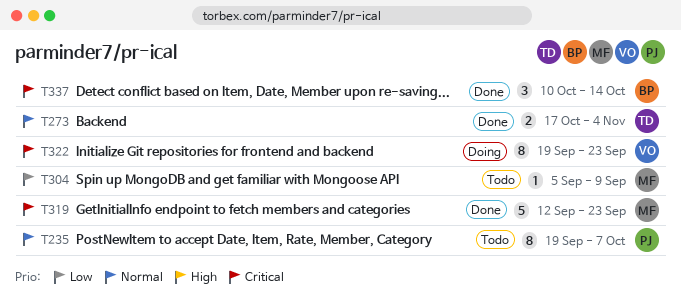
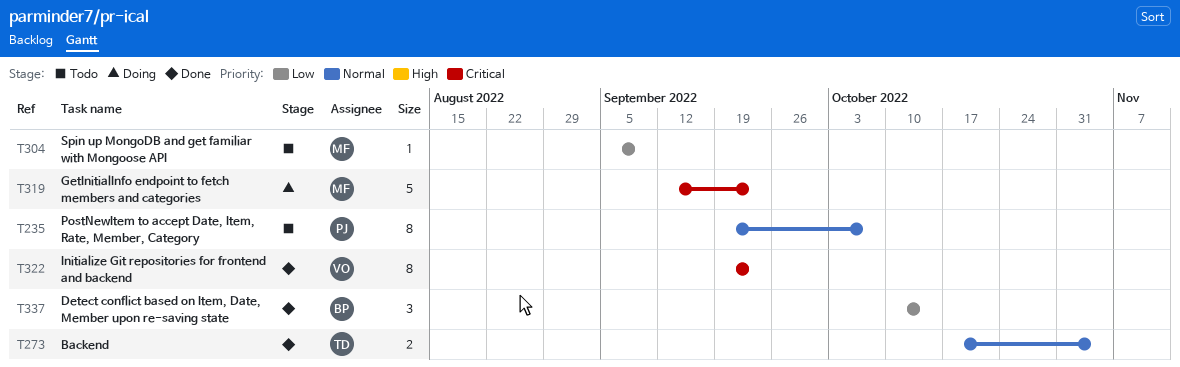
T319, status: Done -> Doing
T322, status: Doing -> Done
T337, priority: Critical -> Low

